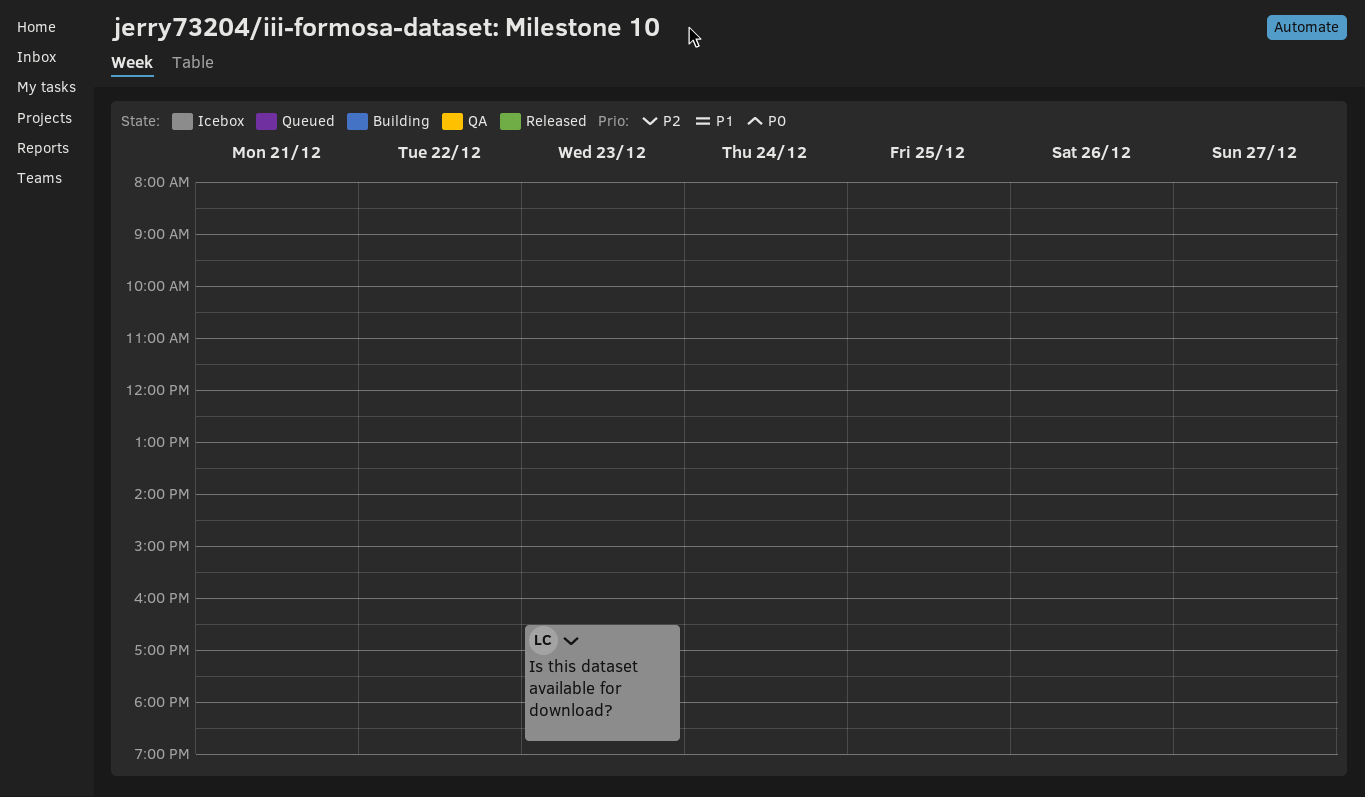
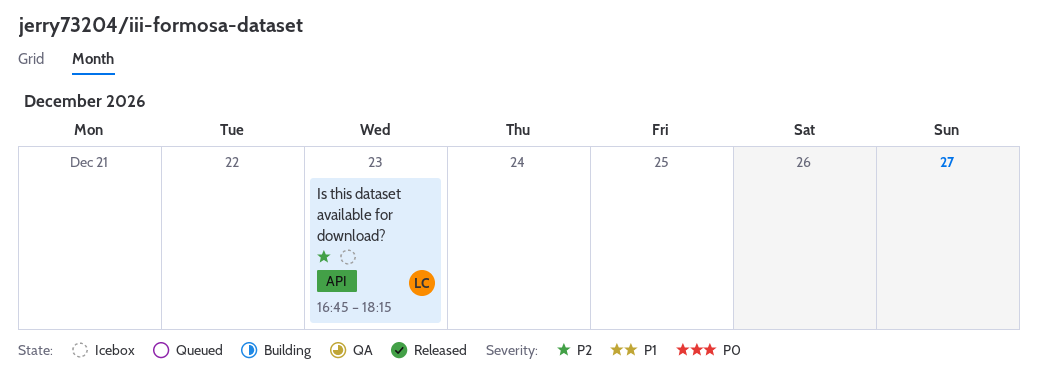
Is this dataset available for download?, begins: 16:30 -> 16:45
Is this dataset available for download?, ends: 18:45 -> 18:15

